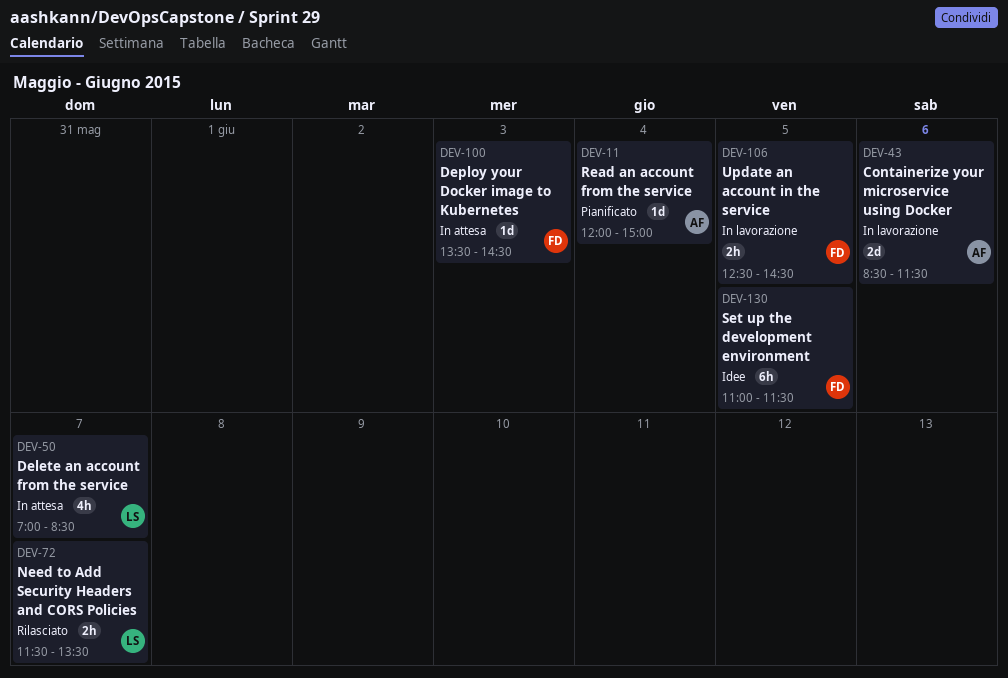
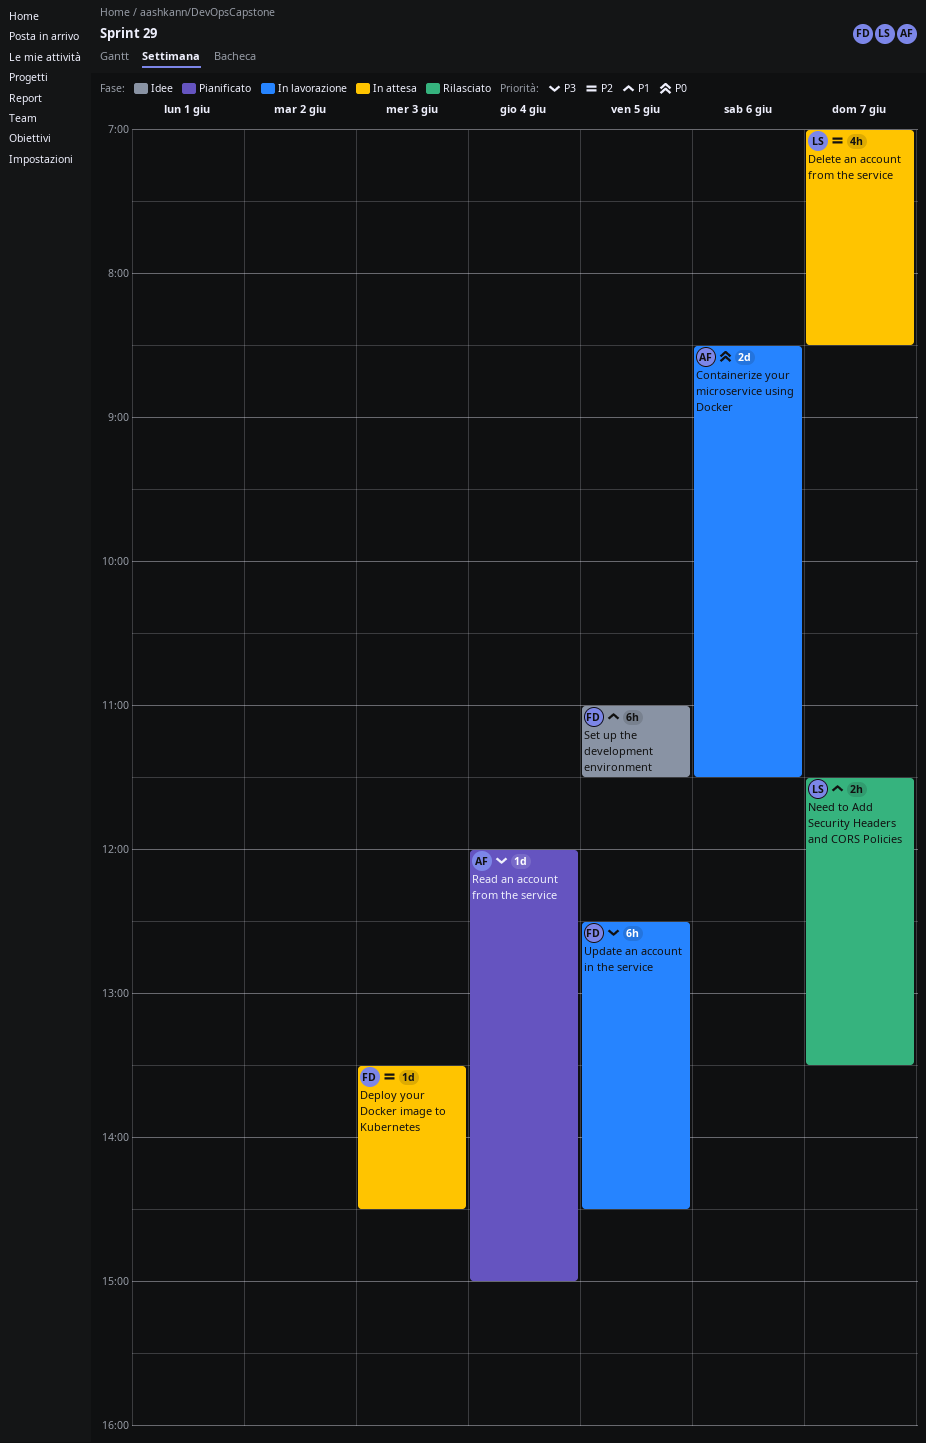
Update an account in the service, estimate: 2h -> 6h

